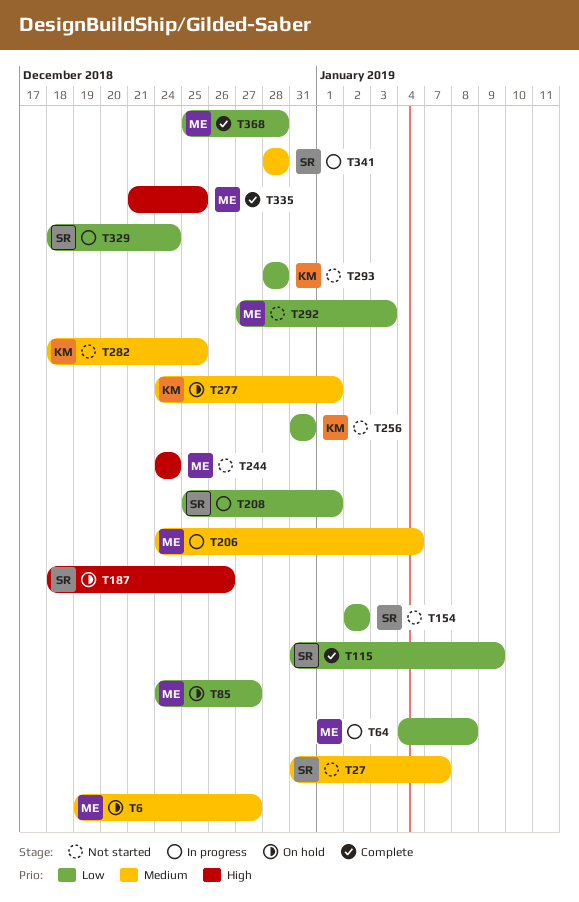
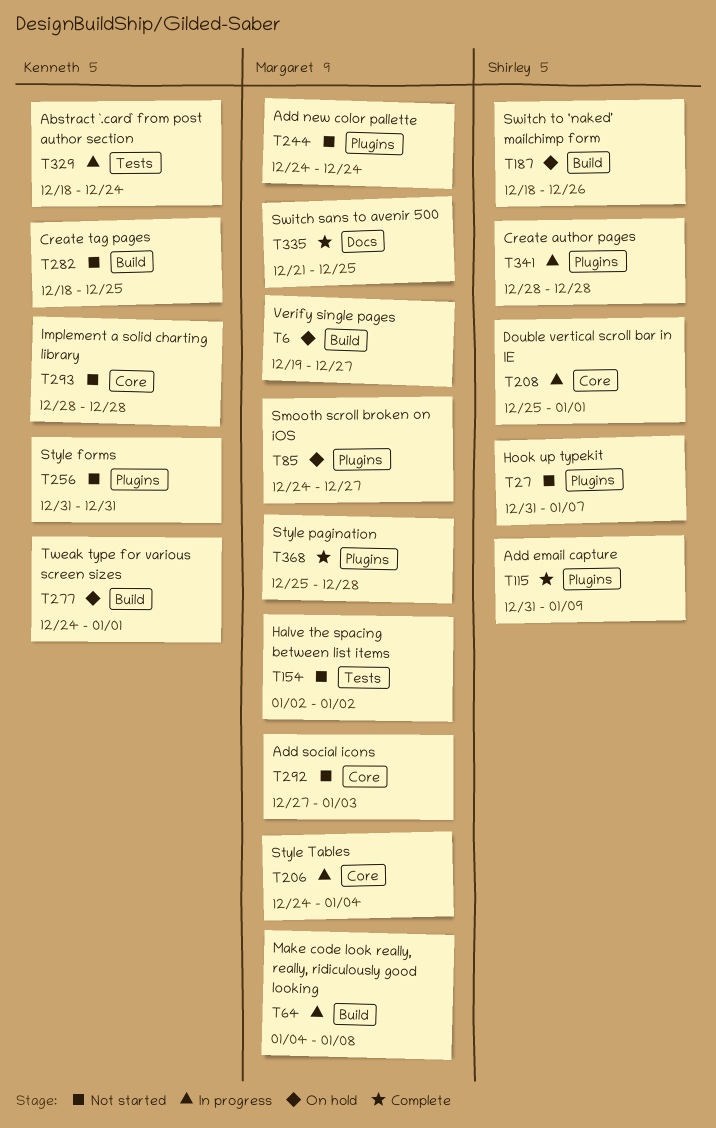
T154, owner: Shirley -> Margaret
T329, owner: Shirley -> Kenneth

